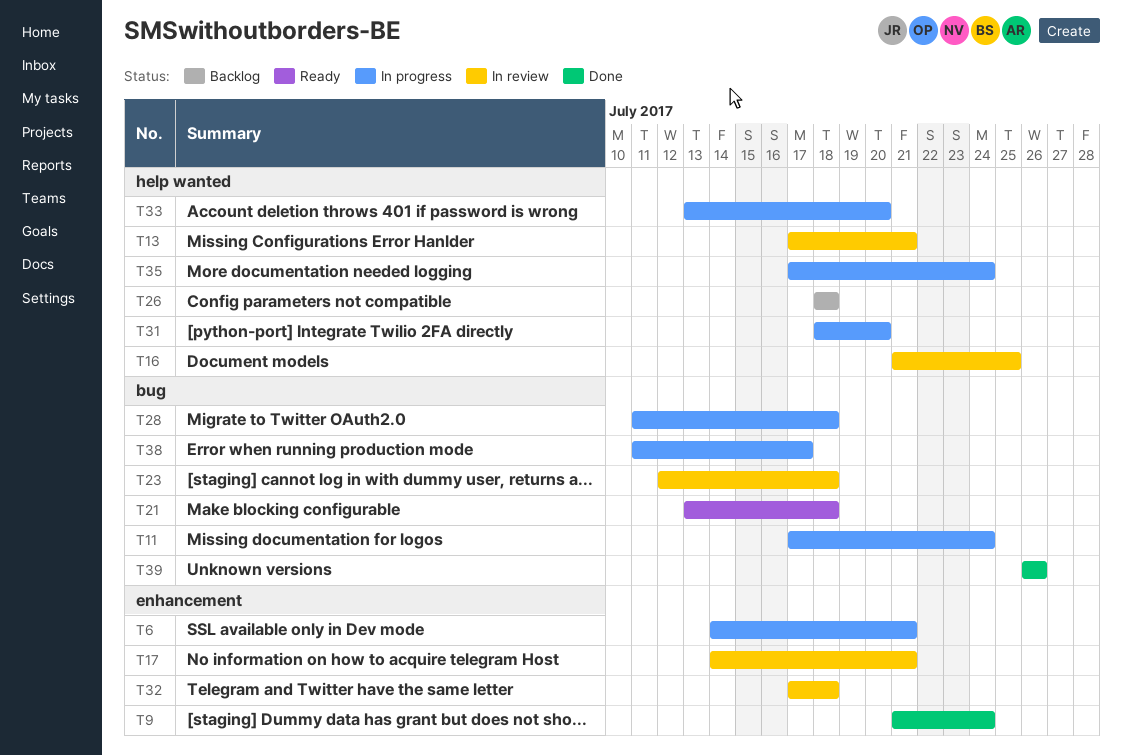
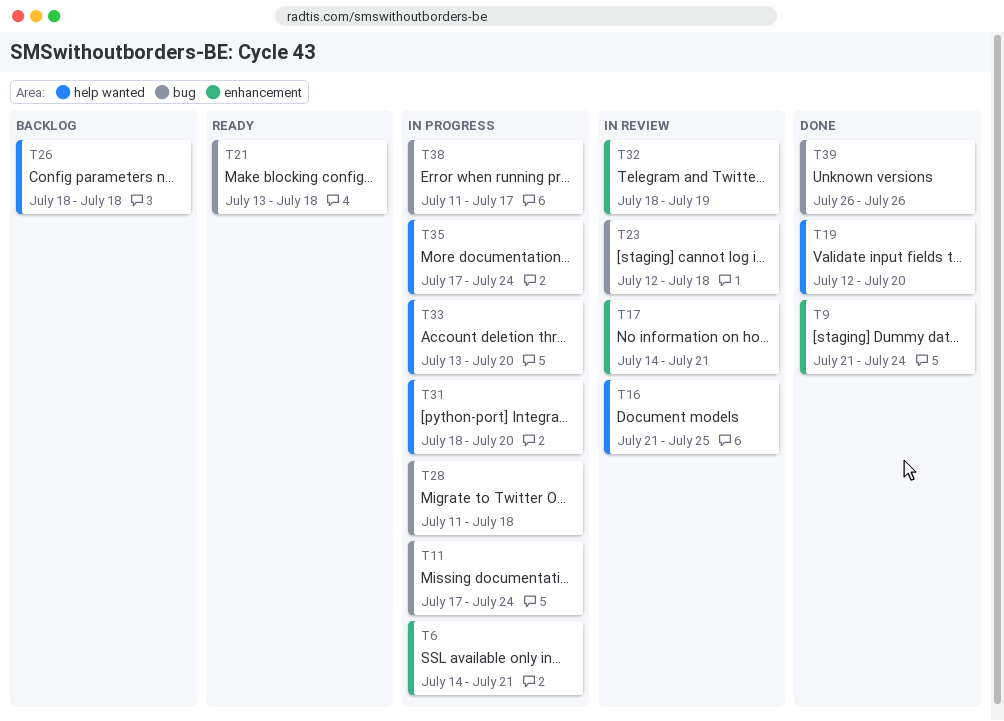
T13: present -> none
T19: none -> present
T32, start: Jul 17 -> Jul 18
T32, due: Jul 18 -> Jul 19

